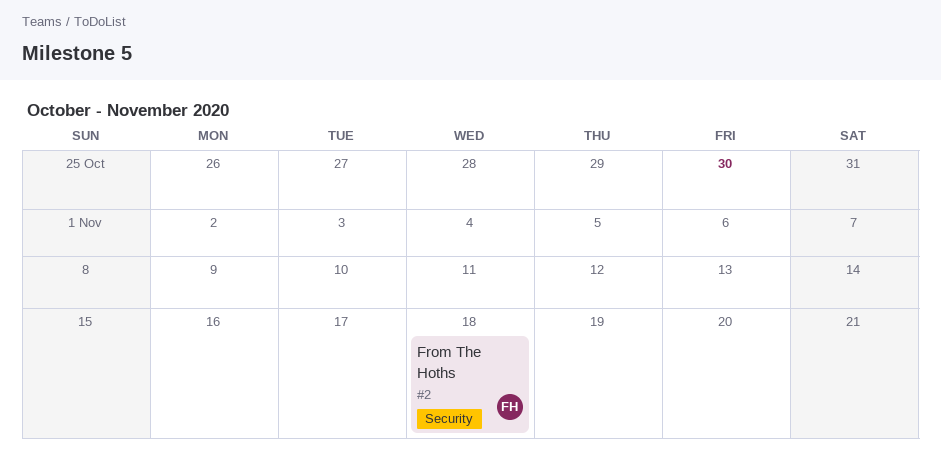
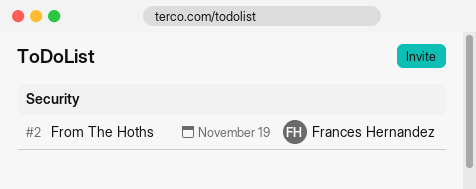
#2, due: Nov 18 -> Nov 19

